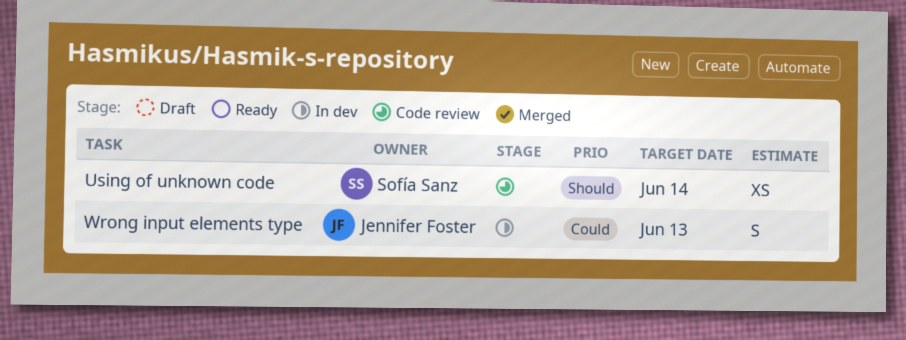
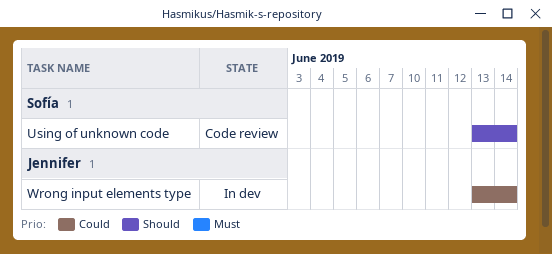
Wrong input elements type, due: Jun 13 -> Jun 14

